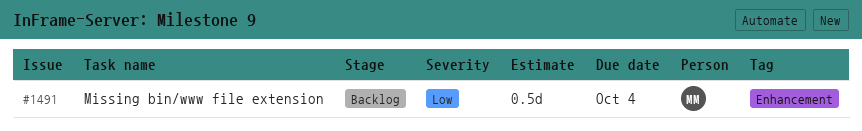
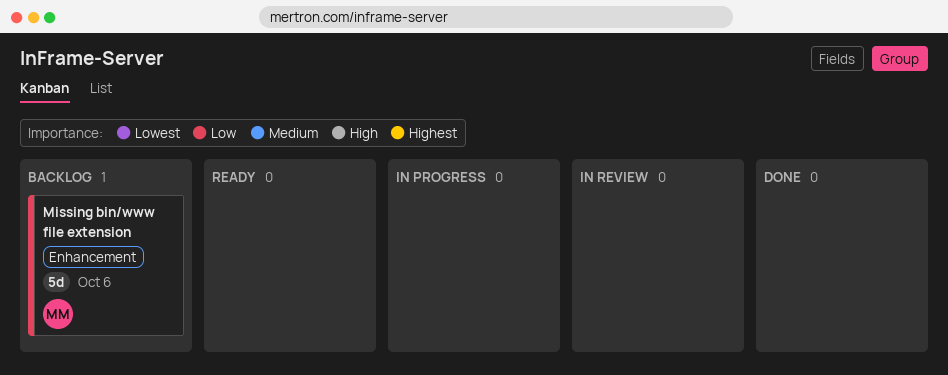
Missing bin/www file extension, estimate: 0.5d -> 5d
Missing bin/www file extension, due: Oct 4 -> Oct 6

